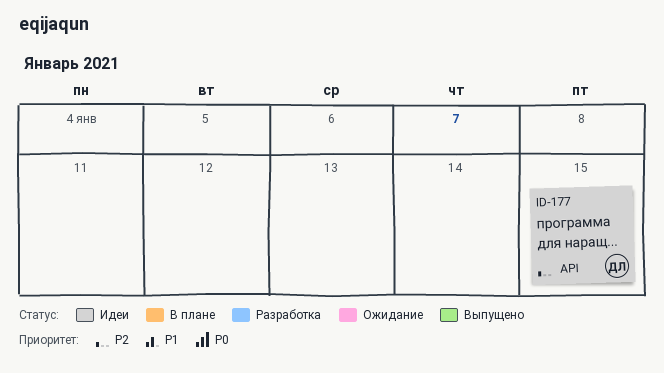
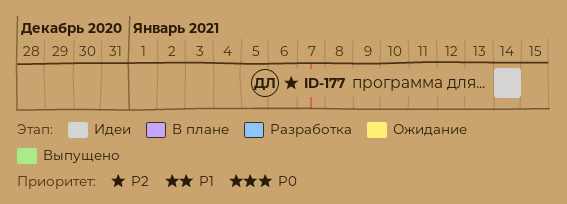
ID-177, due: Jan 15 -> Jan 14

